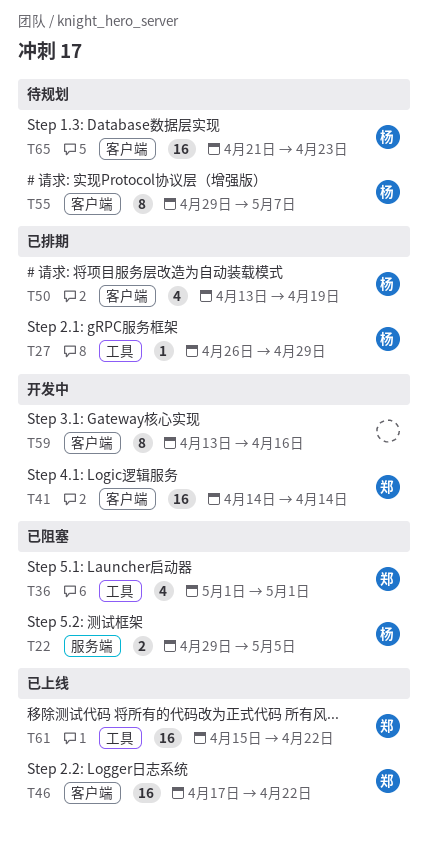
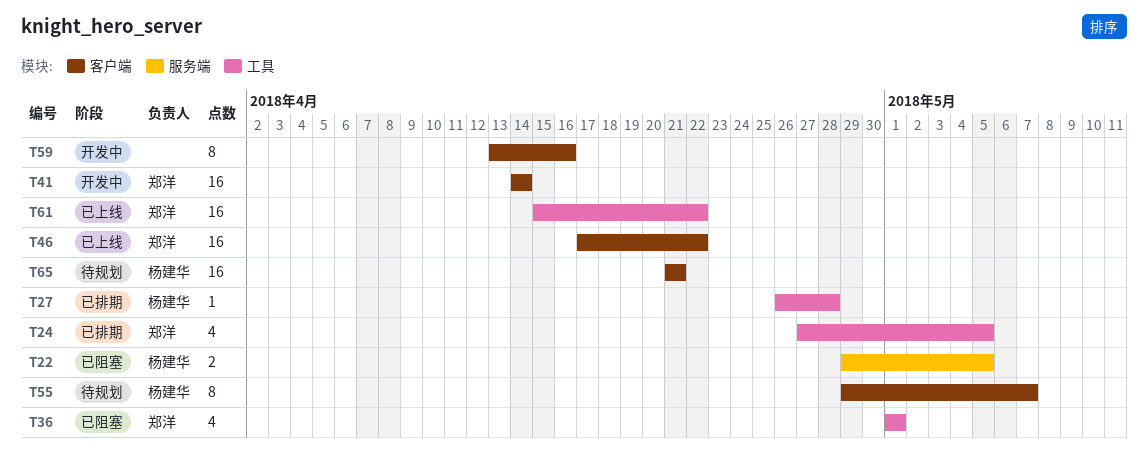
T24: none -> present
T27, due: Apr 29 -> Apr 28
T50: present -> none
T65, due: Apr 23 -> Apr 21

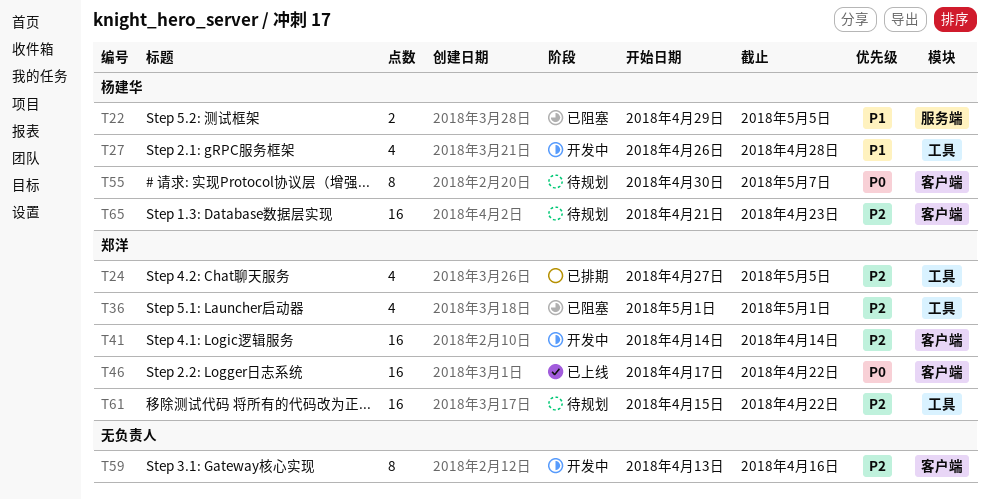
T27, status: 已排期 -> 开发中
T27, estimate: 1 -> 4
T55, start: Apr 29 -> Apr 30
T61, status: 已上线 -> 待规划
T65, due: Apr 21 -> Apr 23

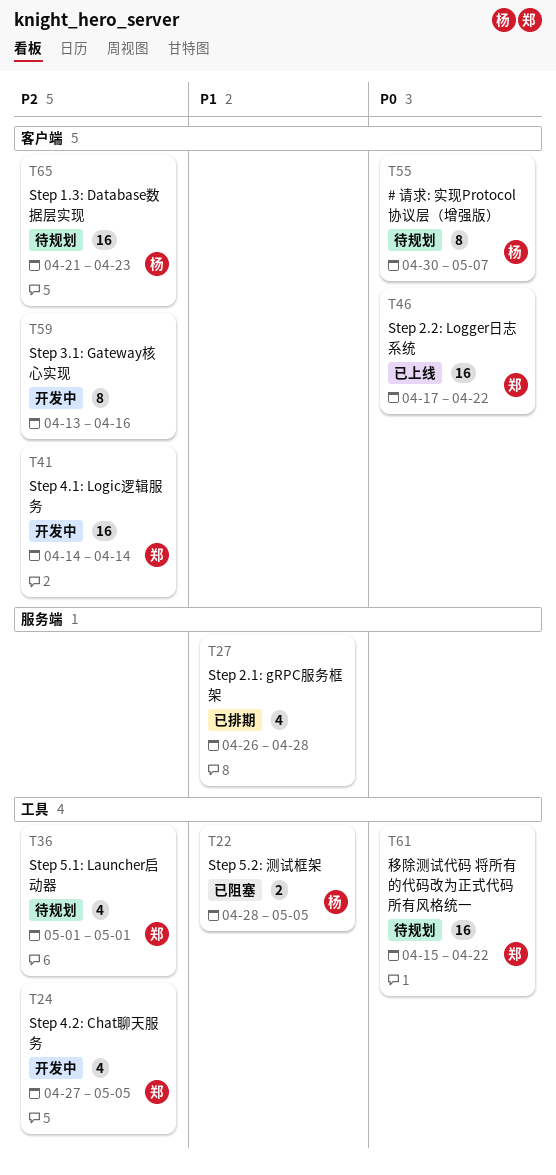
T22, label: 服务端 -> 工具
T22, start: Apr 29 -> Apr 28
T24, status: 已排期 -> 开发中
T27, status: 开发中 -> 已排期
T27, owner: 杨建华 -> none
T27, label: 工具 -> 服务端
T36, status: 已阻塞 -> 待规划
T61, priority: P2 -> P0

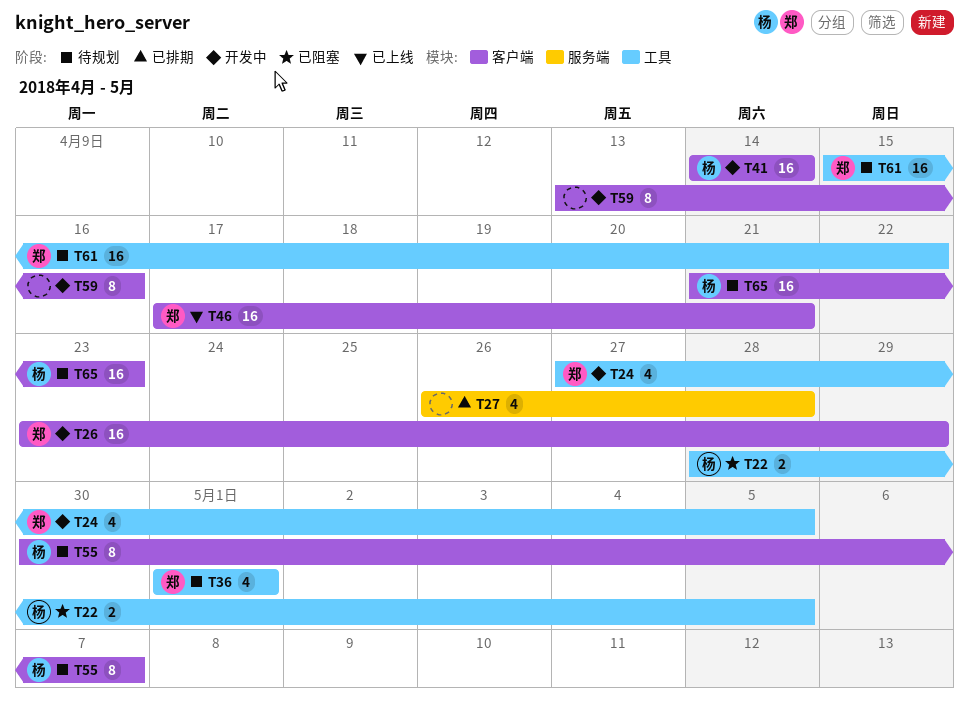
T26: none -> present
T41, owner: 郑 -> 杨
T46, due: Apr 22 -> Apr 21

